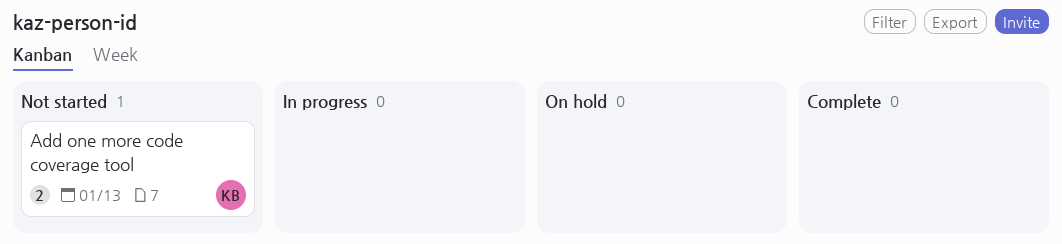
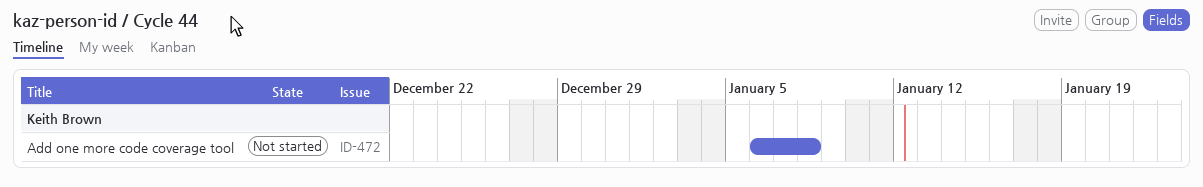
Add one more code coverage tool, due: Jan 13 -> Jan 8

